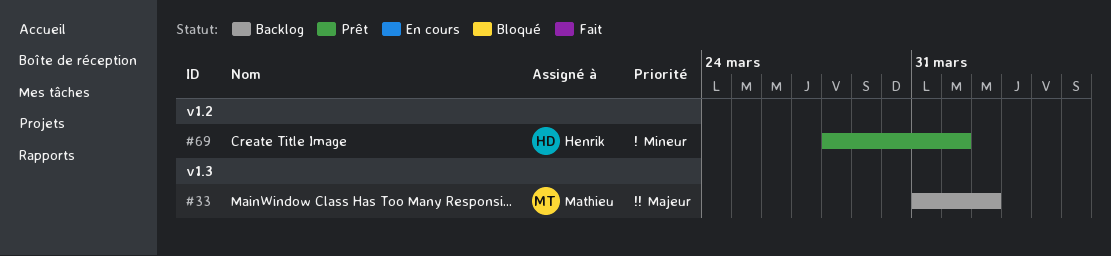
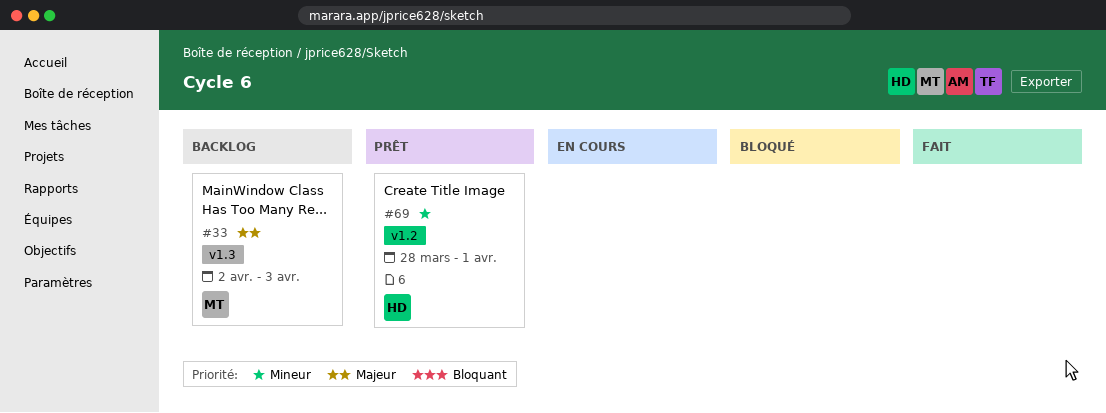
#33, start: Mar 31 -> Apr 2
#33, due: Apr 2 -> Apr 3

